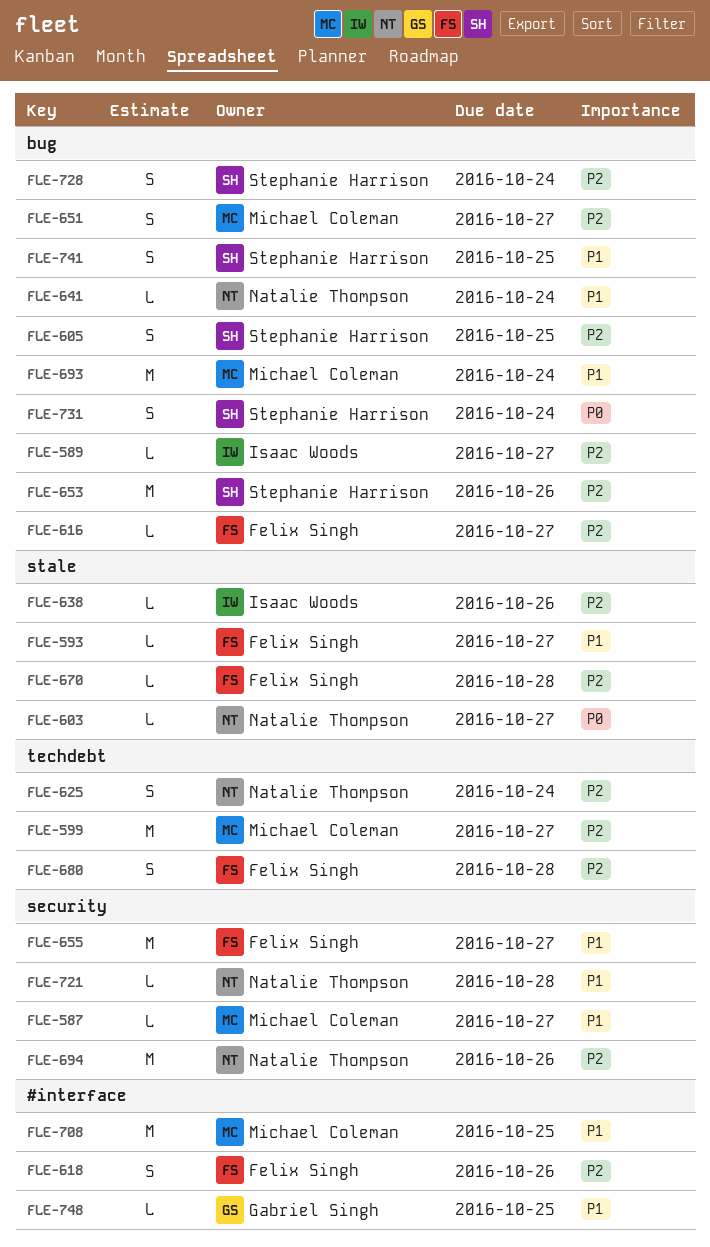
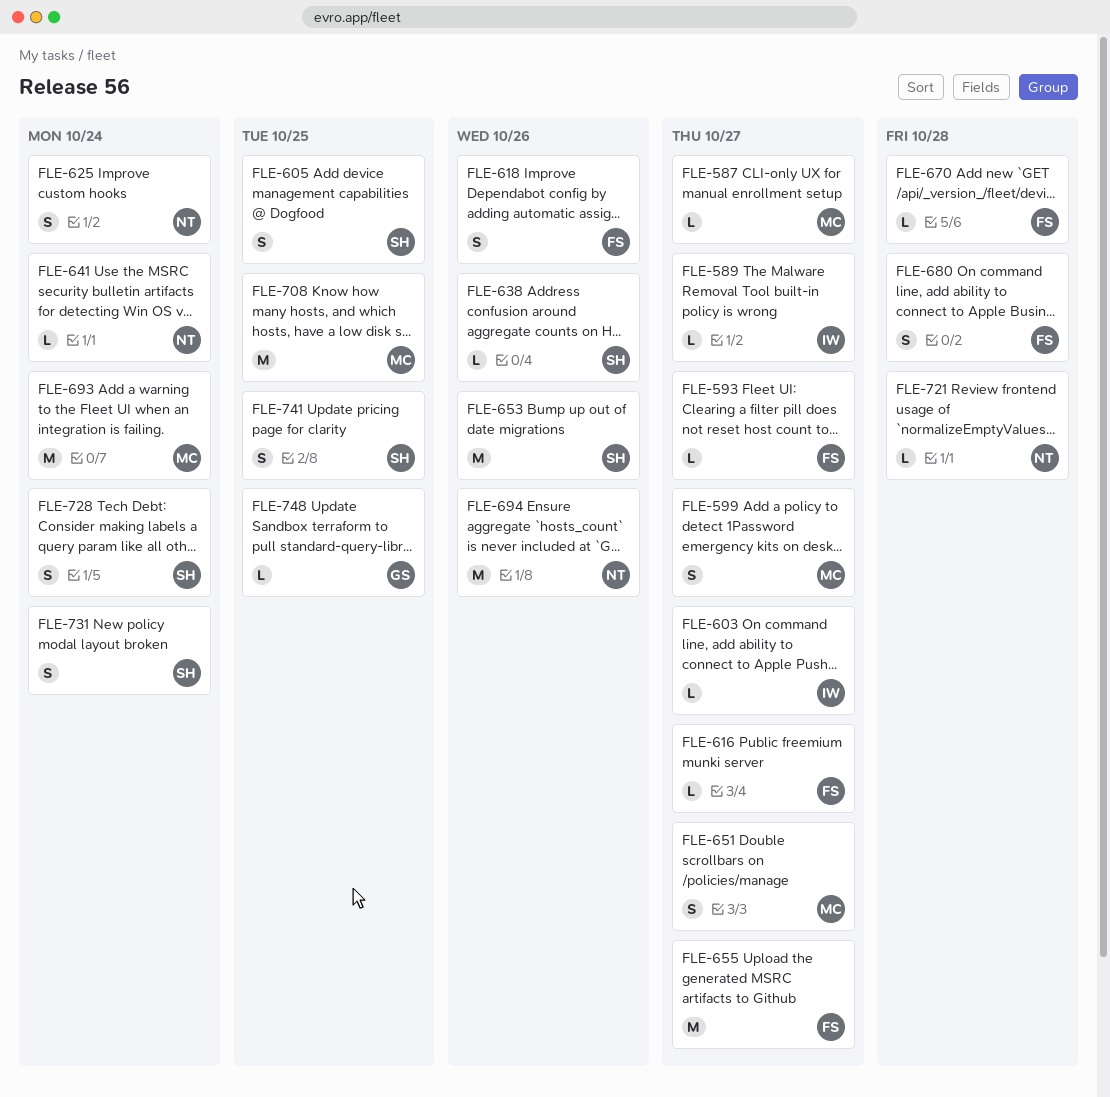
FLE-599, estimate: M -> S
FLE-603, owner: Natalie Thompson -> Isaac Woods
FLE-638, owner: Isaac Woods -> Stephanie Harrison

